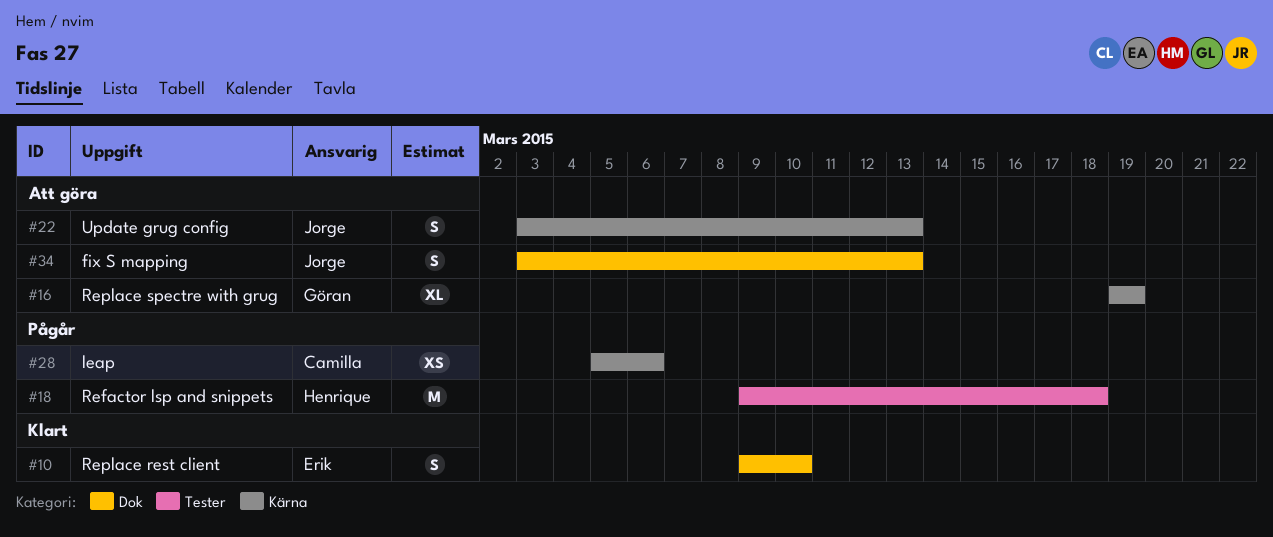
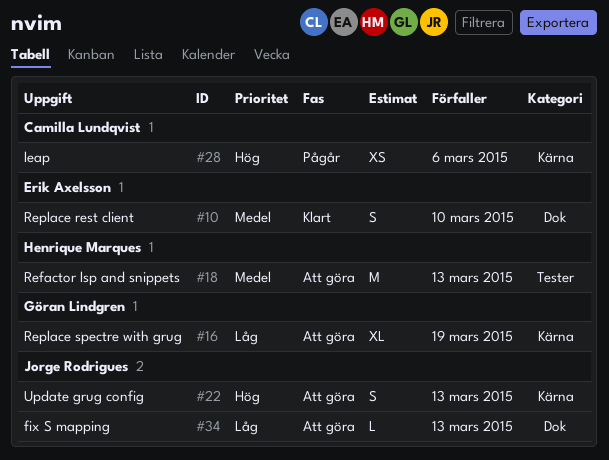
#18, status: Pågår -> Att göra
#18, due: Mar 18 -> Mar 13
#34, estimate: S -> L

